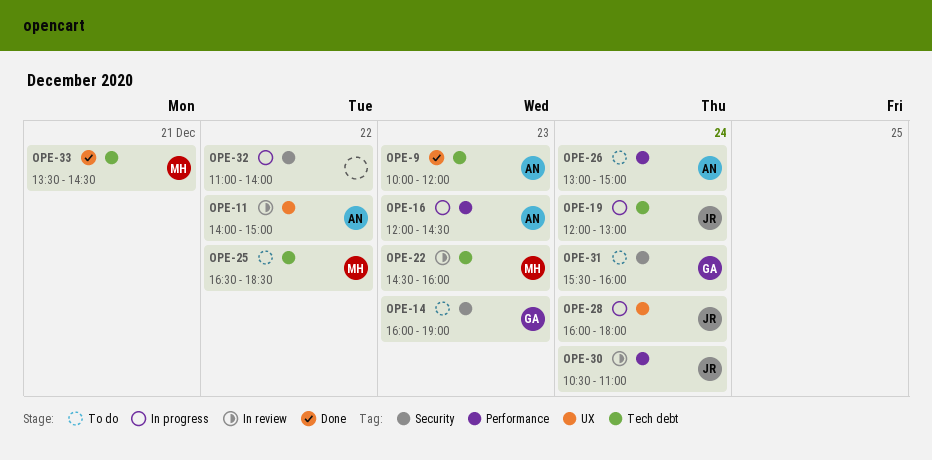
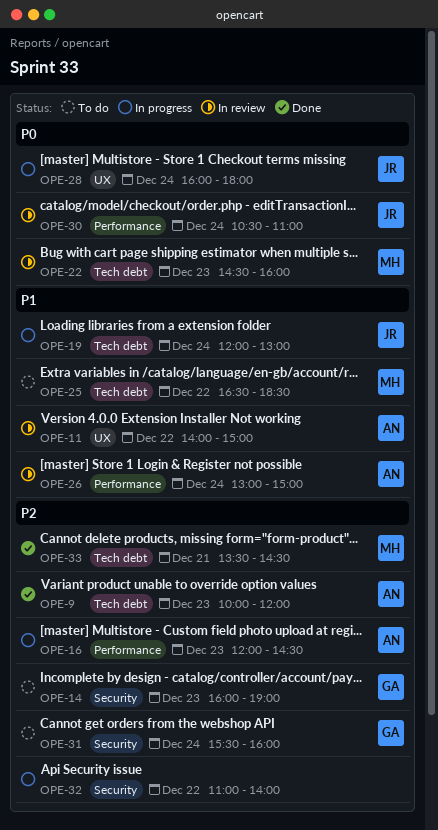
OPE-26, status: To do -> In review

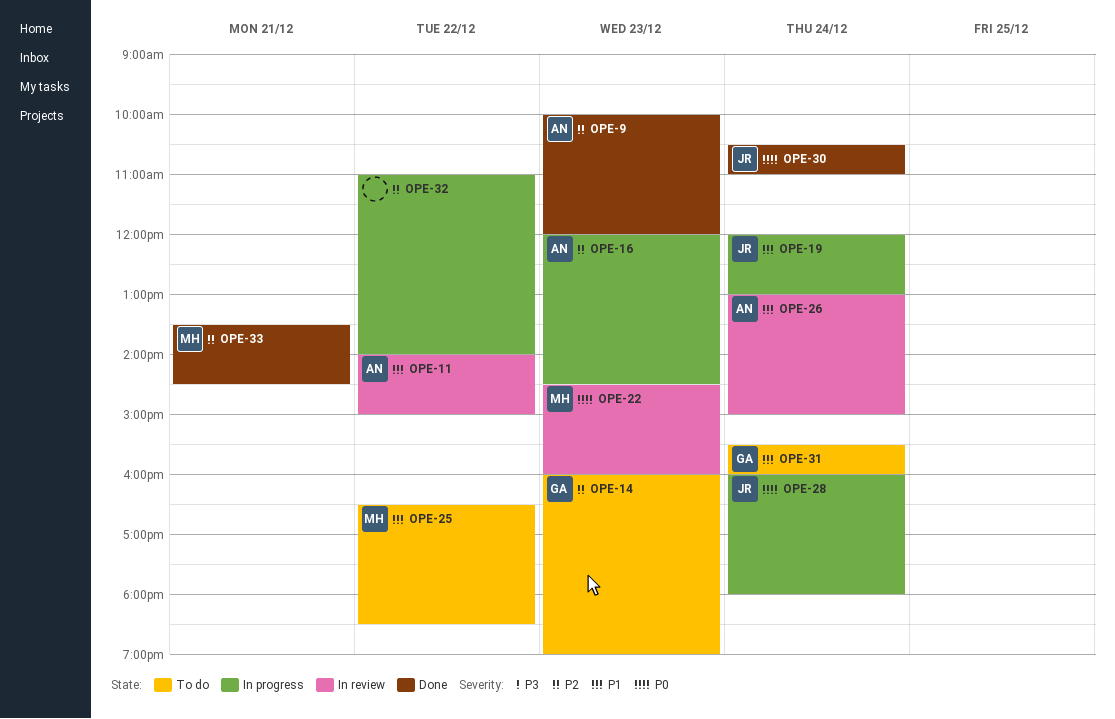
OPE-30, status: In review -> Done
OPE-31, priority: P2 -> P1

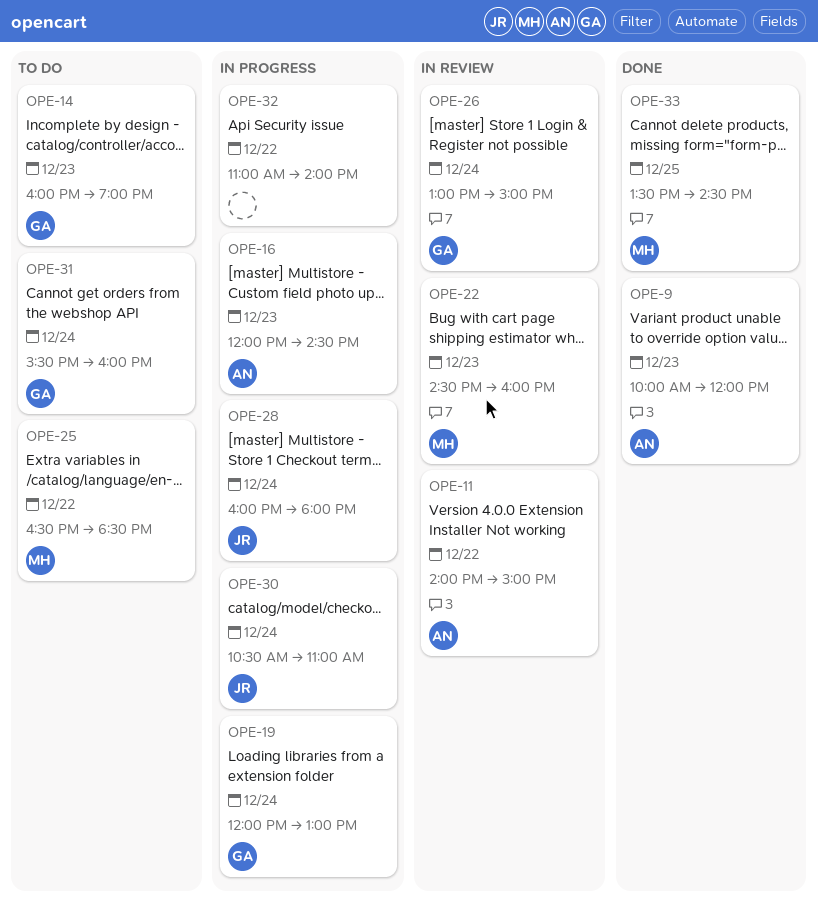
OPE-19, owner: JR -> GA
OPE-26, owner: AN -> GA
OPE-30, status: Done -> In progress
OPE-33, day: Dec 21 -> Dec 25

